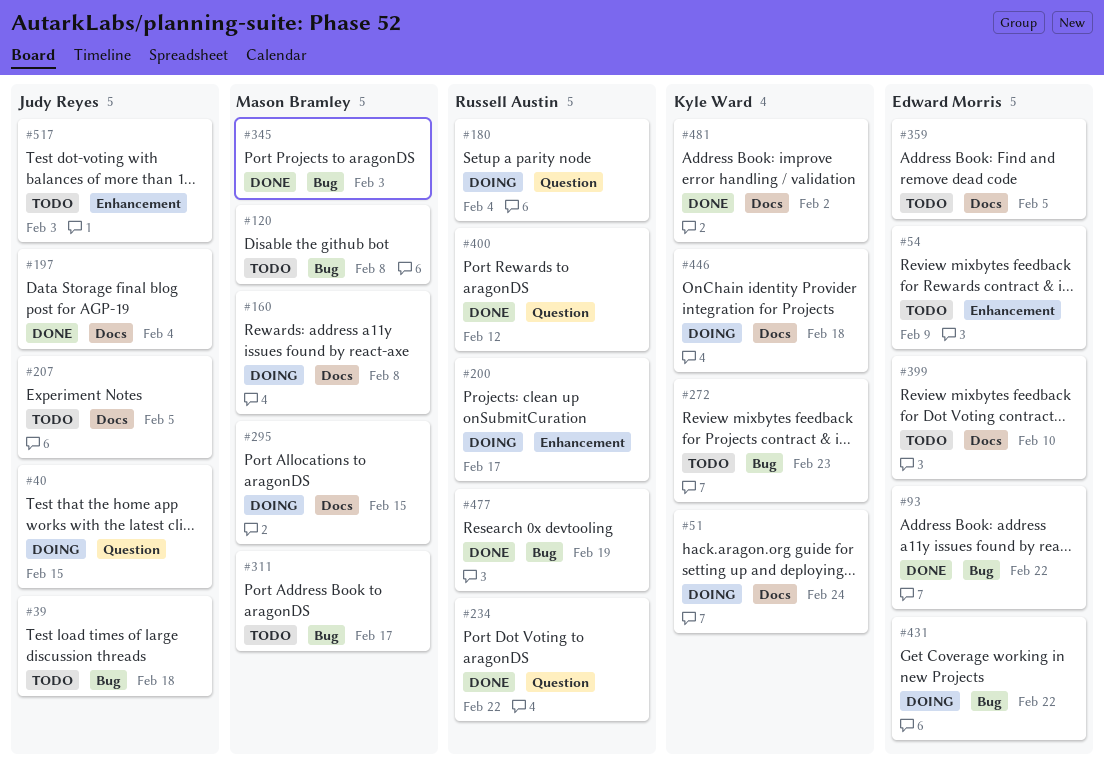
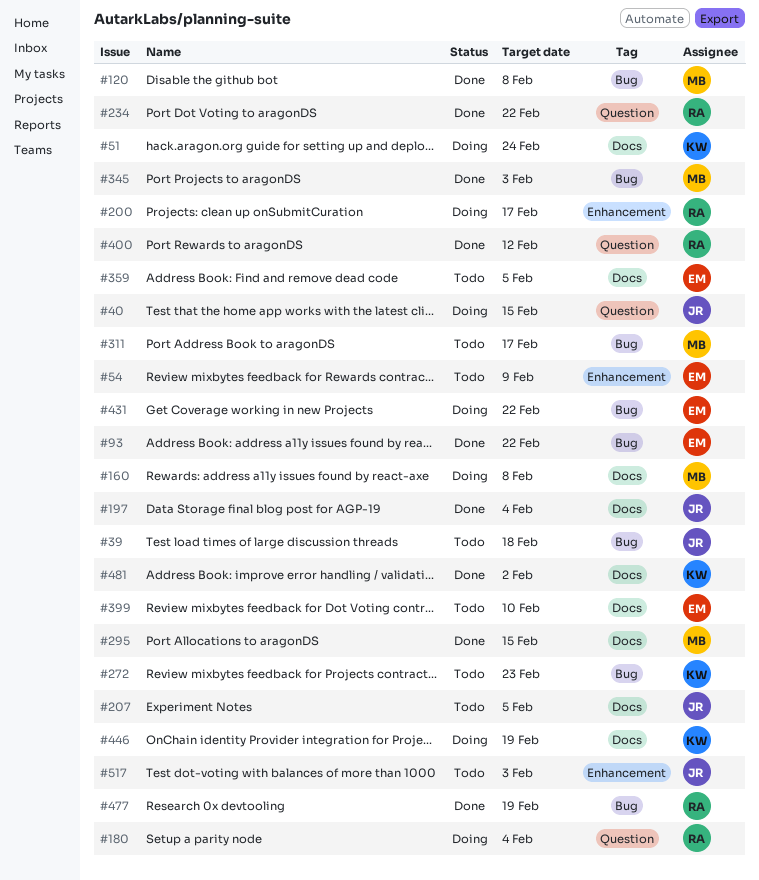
#120, status: Todo -> Done
#295, status: Doing -> Done
#446, due: Feb 18 -> Feb 19

